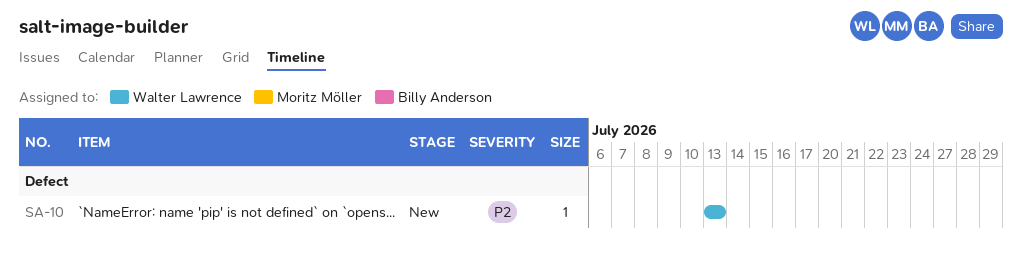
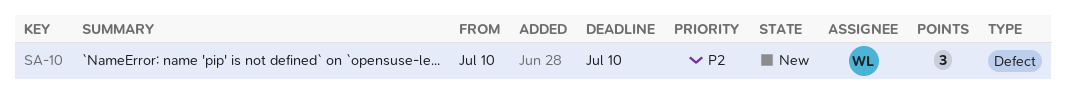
SA-10, estimate: 1 -> 3
SA-10, start: Jul 13 -> Jul 10
SA-10, due: Jul 13 -> Jul 10

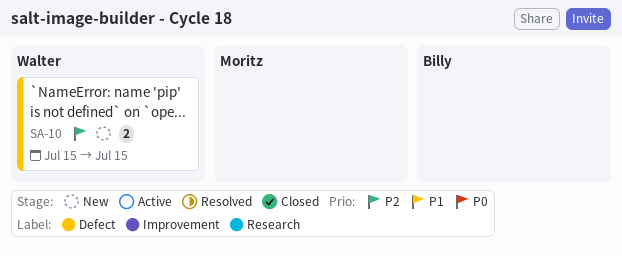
SA-10, estimate: 3 -> 2
SA-10, start: Jul 10 -> Jul 15
SA-10, due: Jul 10 -> Jul 15

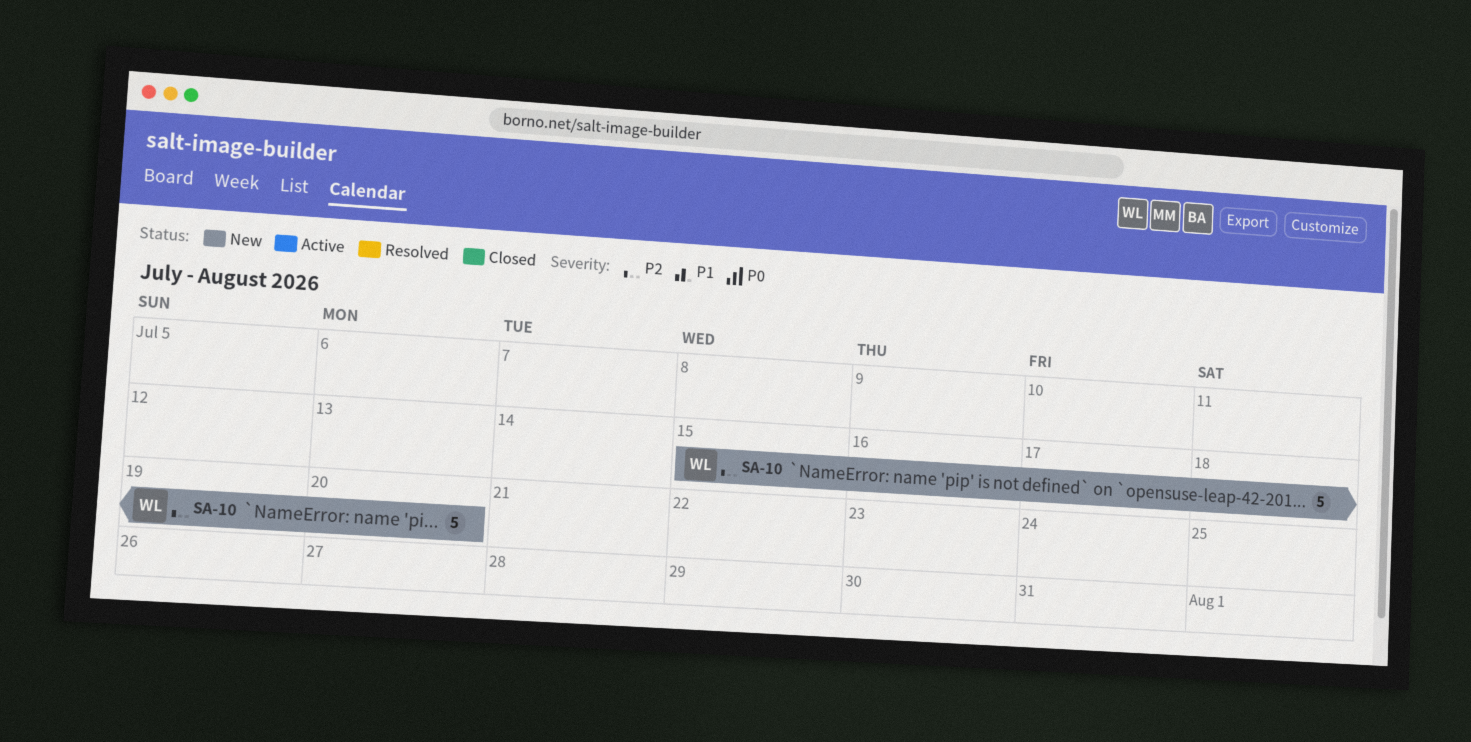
SA-10, estimate: 2 -> 5
SA-10, due: Jul 15 -> Jul 20

